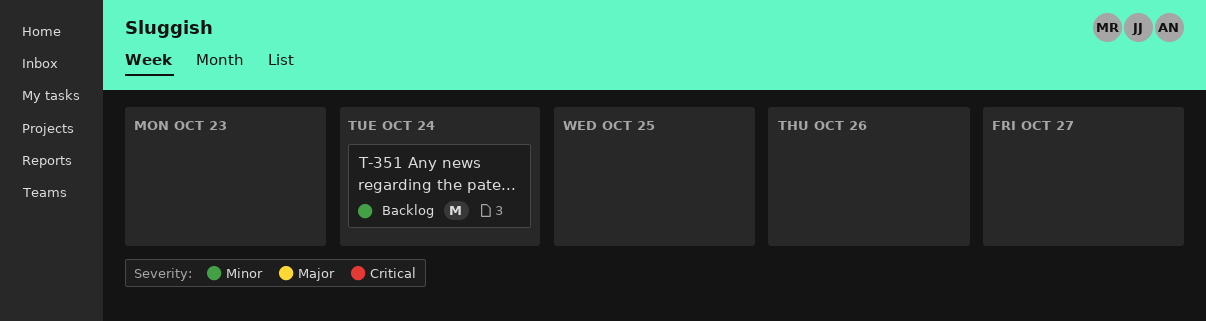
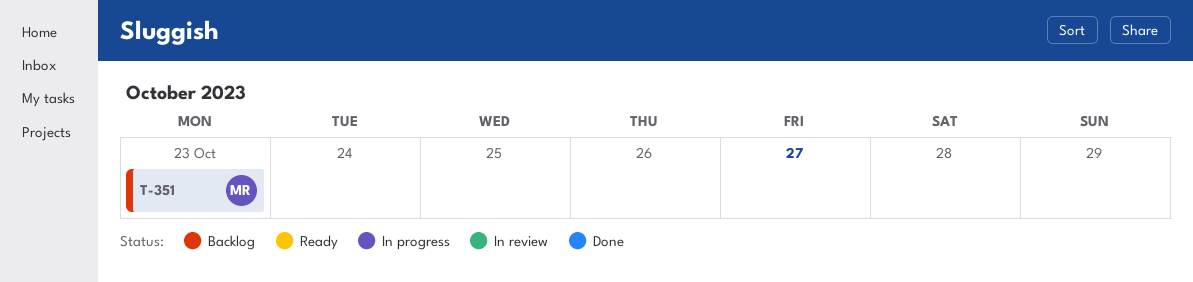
T-351, due: Oct 24 -> Oct 23

